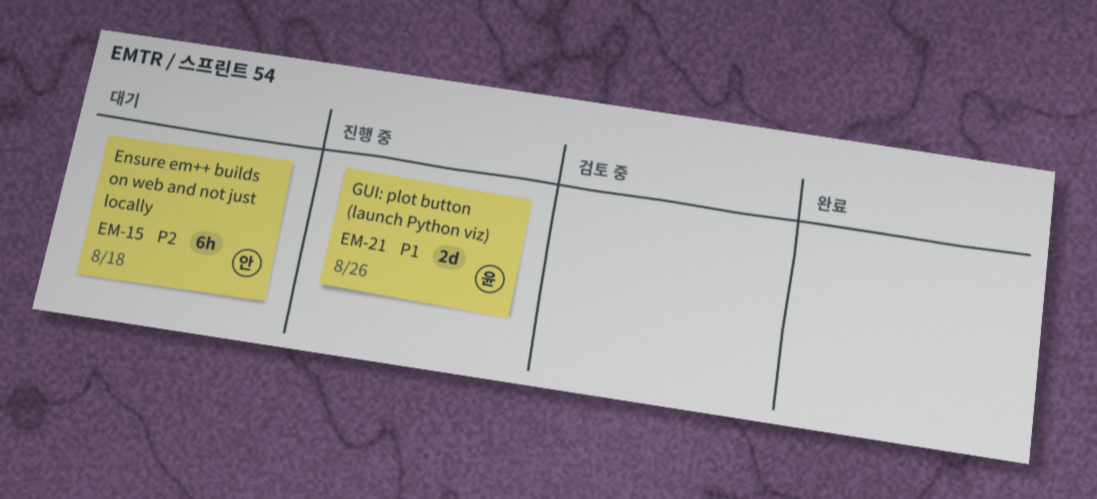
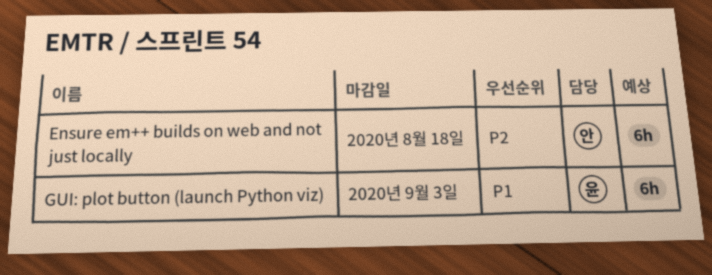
GUI: plot button (launch Python viz), estimate: 2d -> 6h
GUI: plot button (launch Python viz), due: Aug 26 -> Sep 3

